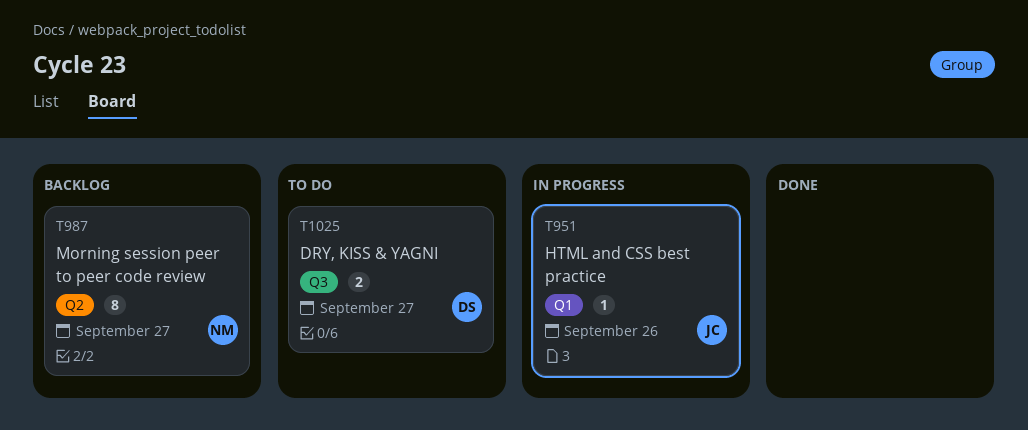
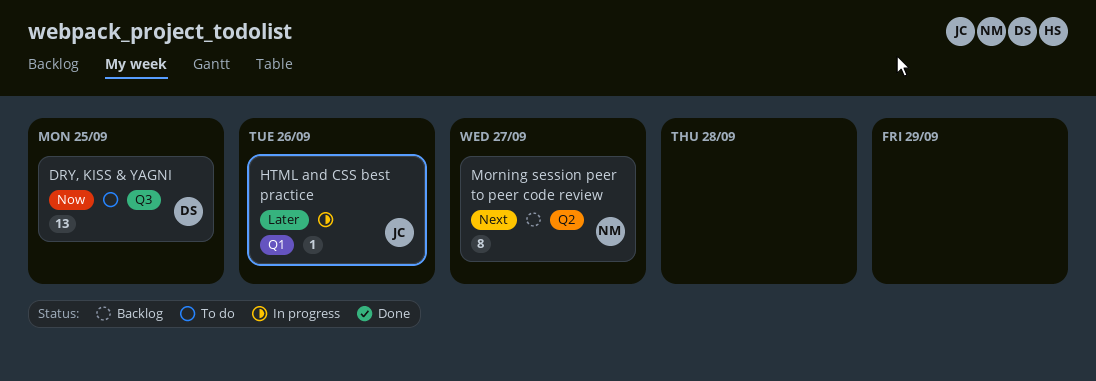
DRY, KISS & YAGNI, estimate: 2 -> 13
DRY, KISS & YAGNI, due: Sep 27 -> Sep 25

